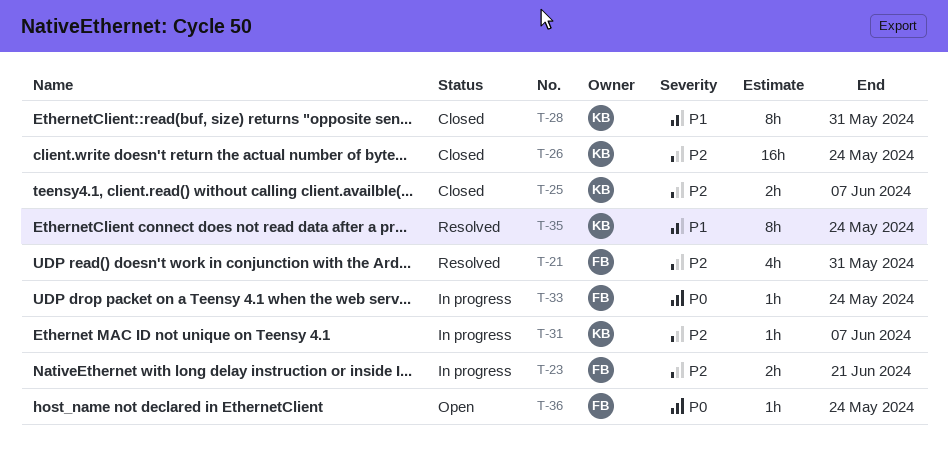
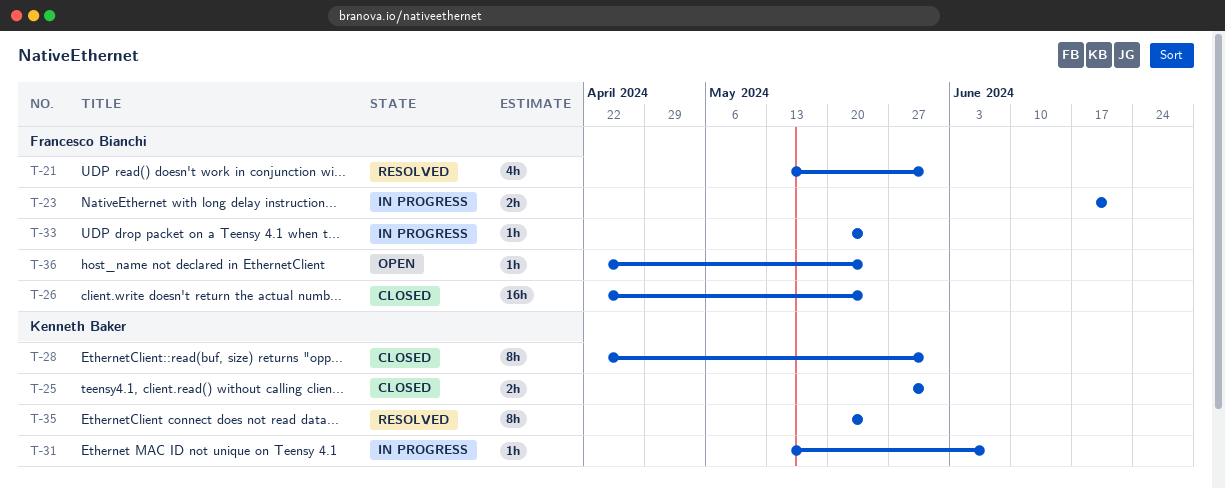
T-25, due: Jun 7 -> May 31
T-26, owner: Kenneth Baker -> Francesco Bianchi

